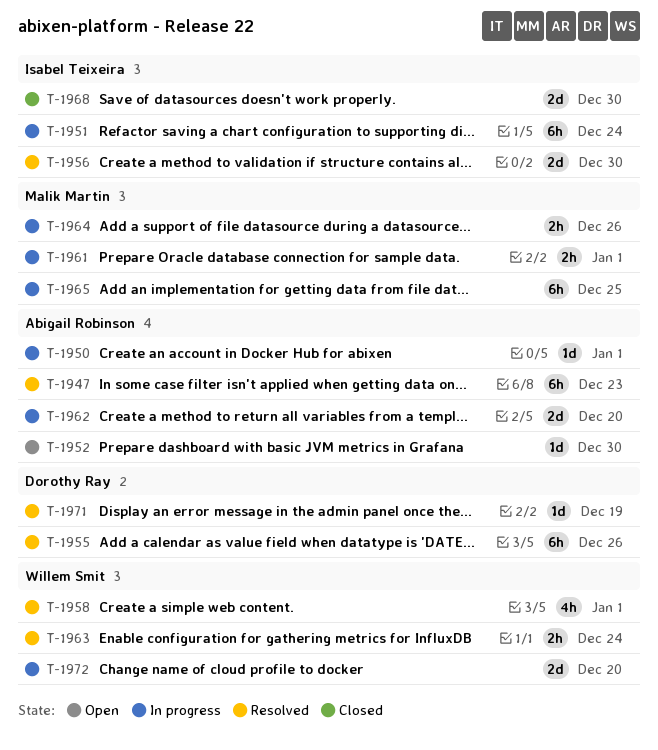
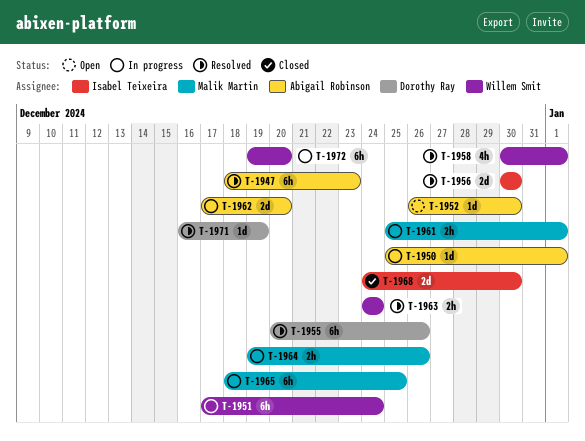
T-1951, owner: Isabel Teixeira -> Willem Smit
T-1972, estimate: 2d -> 6h

